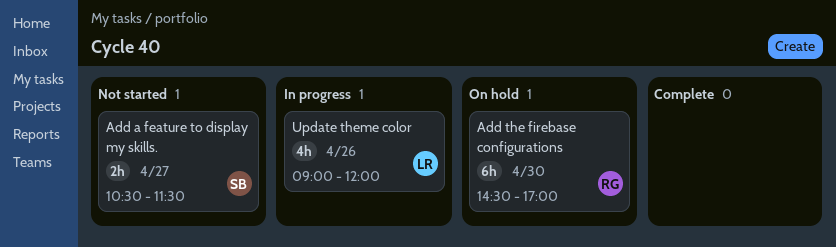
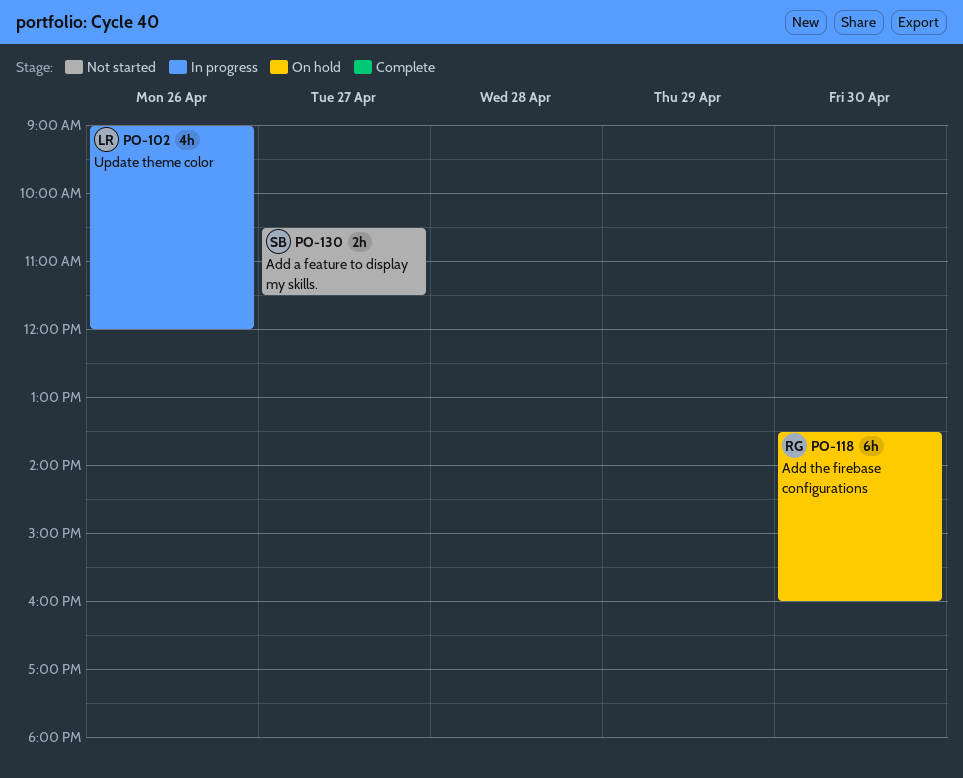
Add the firebase configurations, begins: 14:30 -> 13:30
Add the firebase configurations, ends: 17:00 -> 16:00

